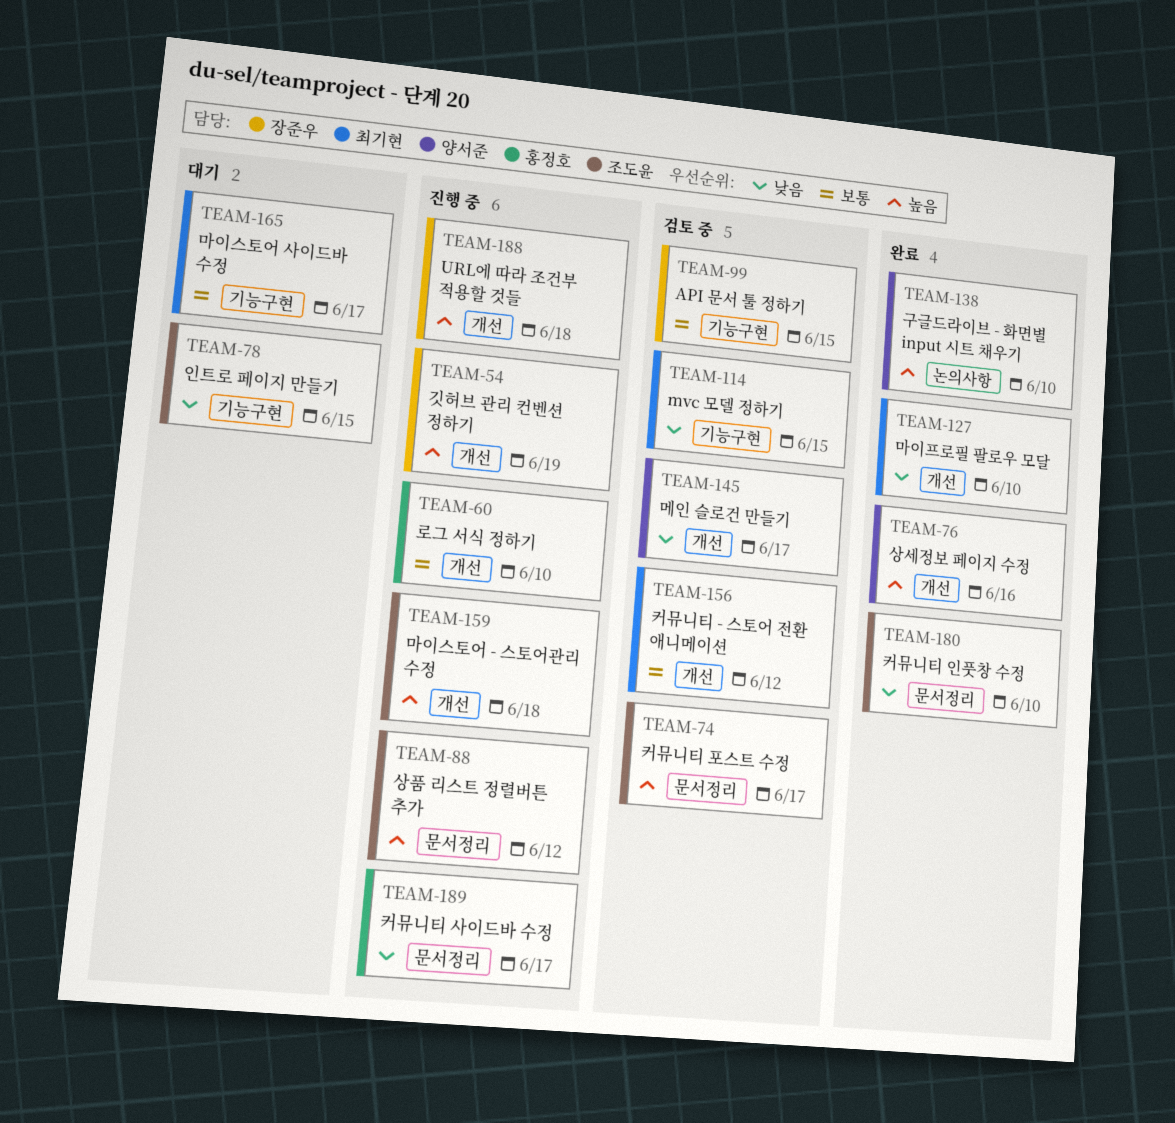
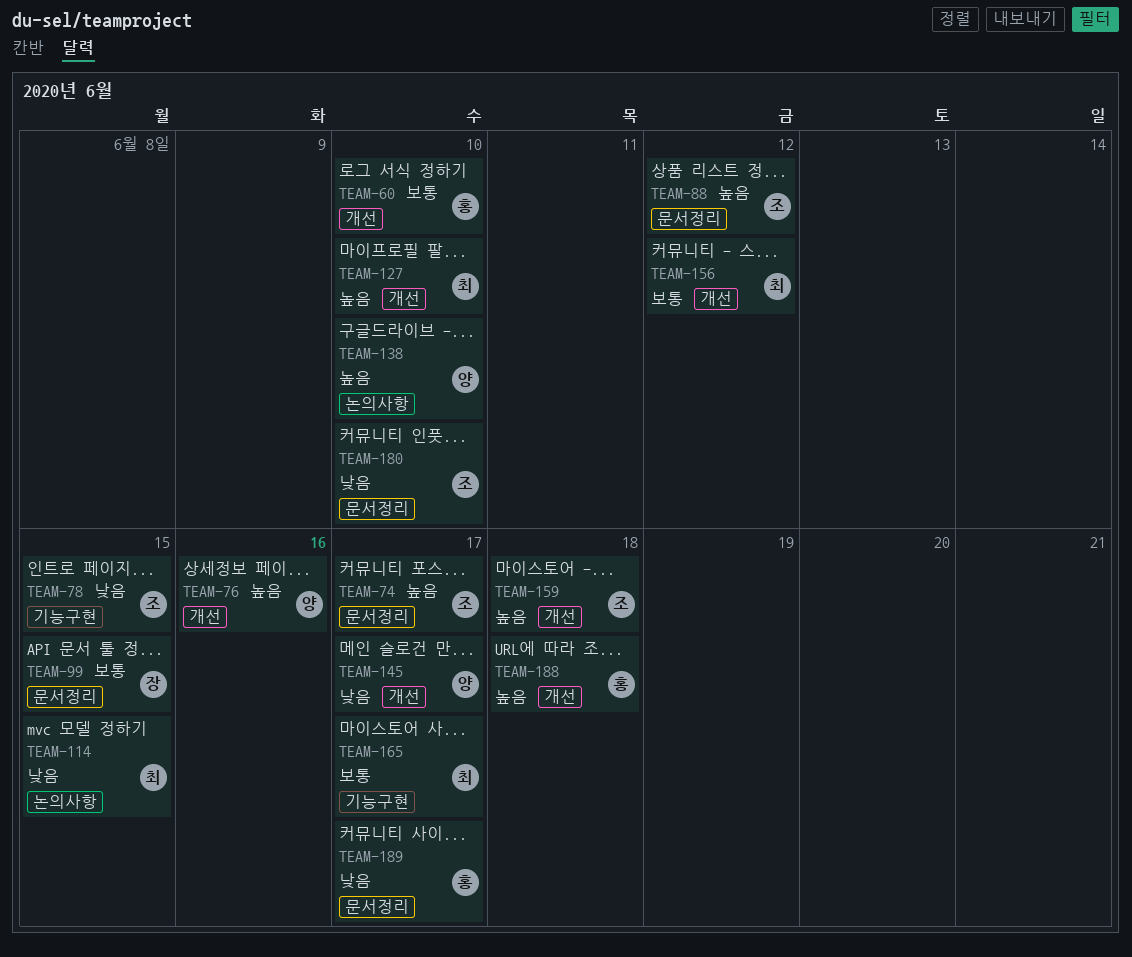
TEAM-54: present -> none
TEAM-99, label: 기능구현 -> 문서정리
TEAM-114, label: 기능구현 -> 논의사항
TEAM-127, priority: 낮음 -> 높음
TEAM-188, owner: 장준우 -> 홍정호

